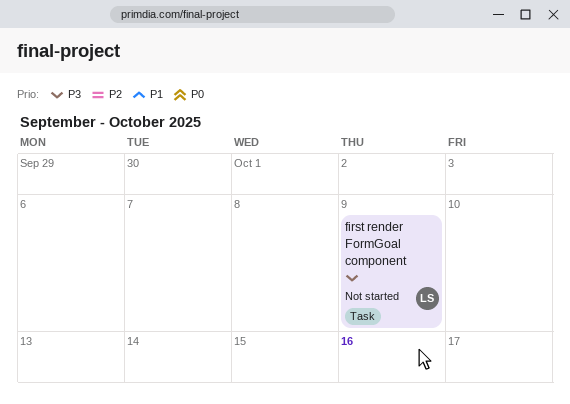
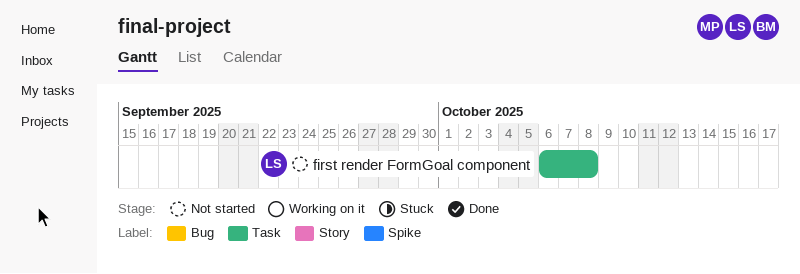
first render FormGoal component, due: Oct 9 -> Oct 8

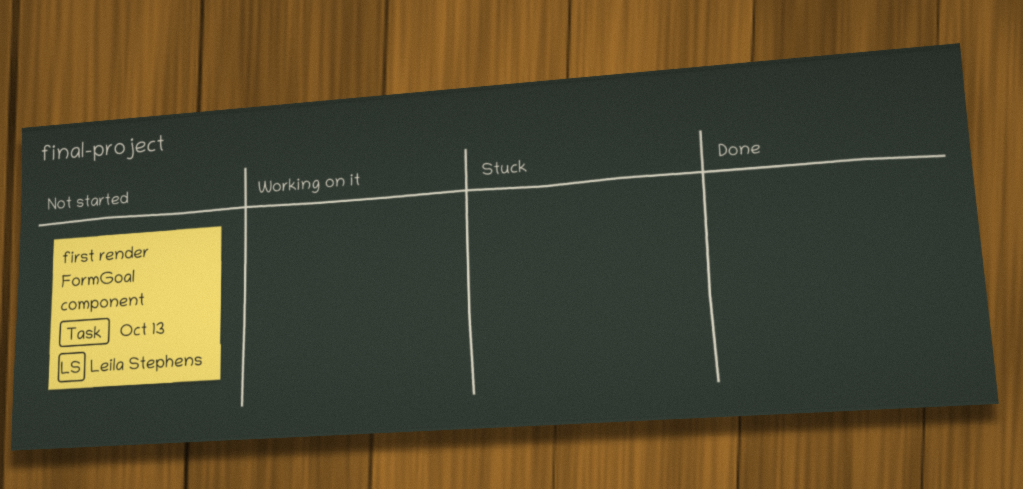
first render FormGoal component, due: Oct 8 -> Oct 13

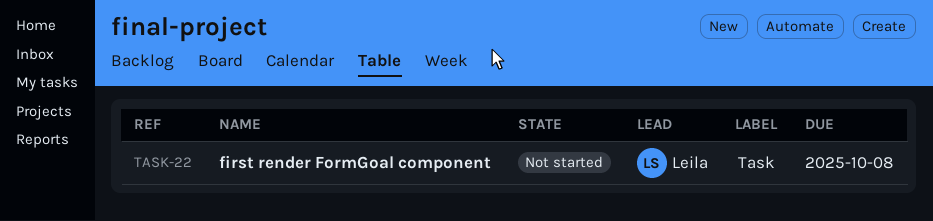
first render FormGoal component, due: Oct 13 -> Oct 8

